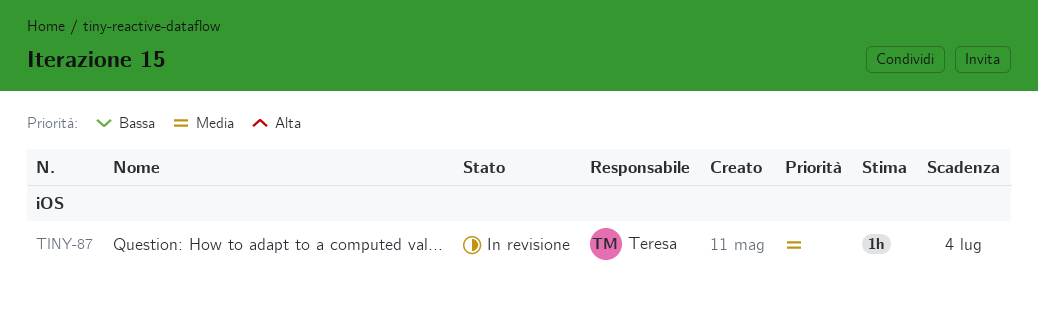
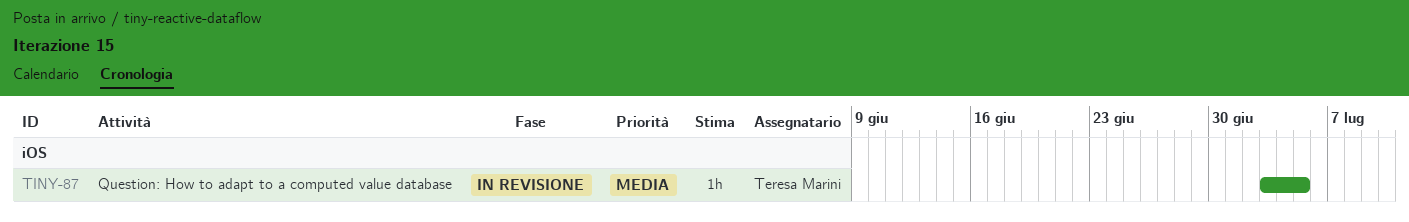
TINY-87, due: Jul 4 -> Jul 5

